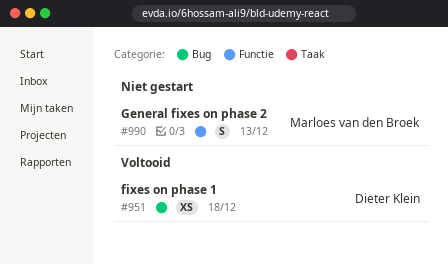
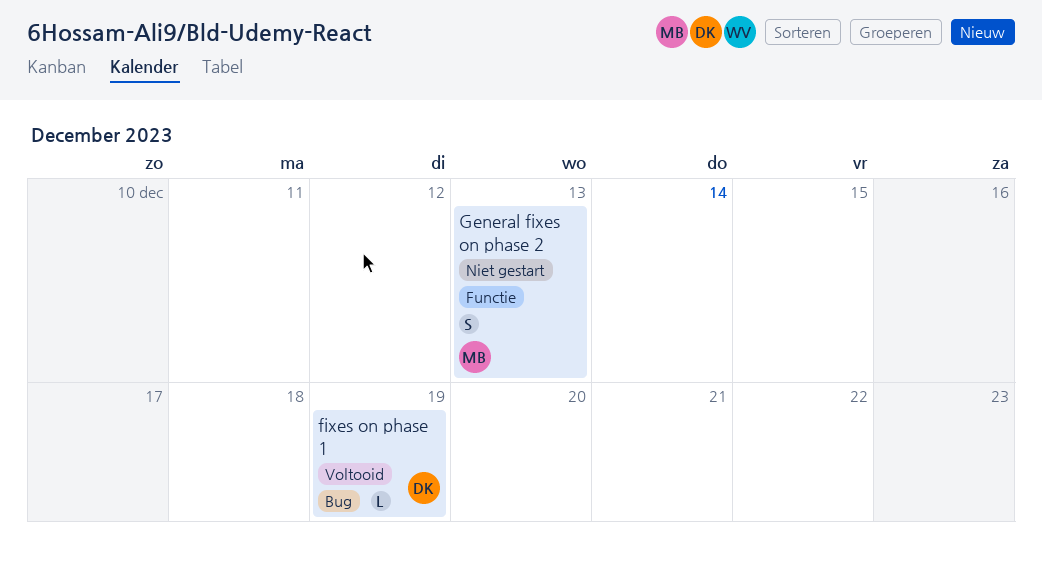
fixes on phase 1, estimate: XS -> L
fixes on phase 1, due: Dec 18 -> Dec 19

